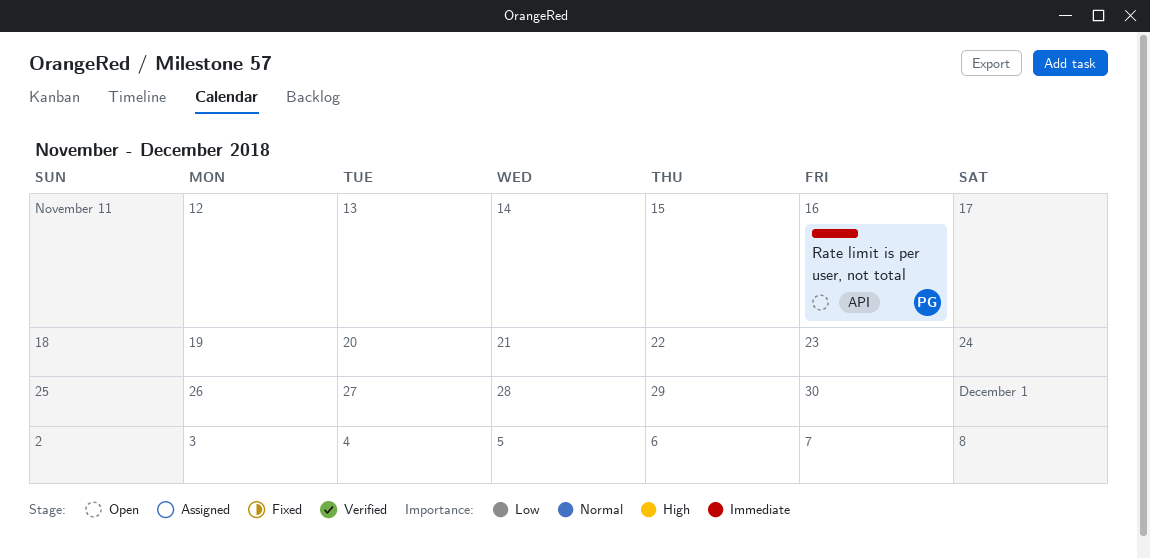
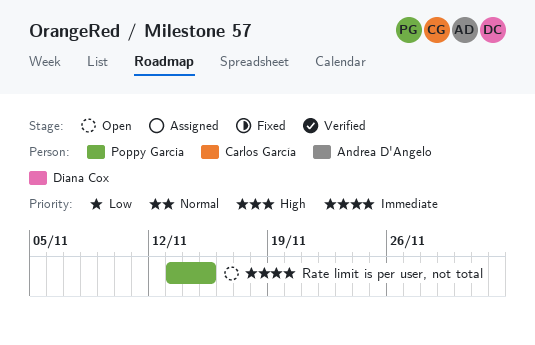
Rate limit is per user, not total, due: Nov 16 -> Nov 15

